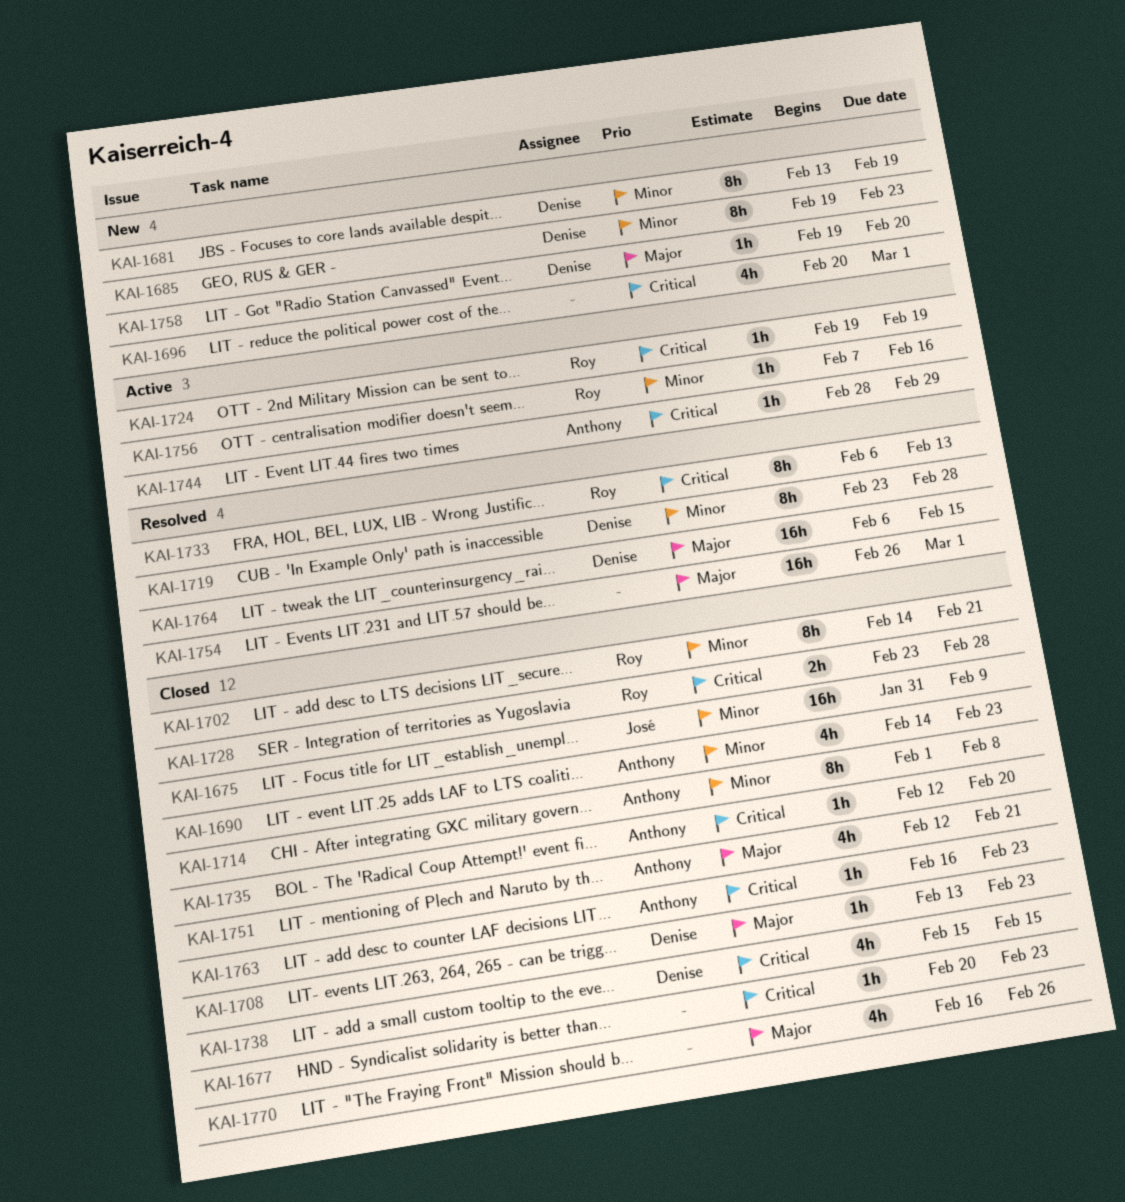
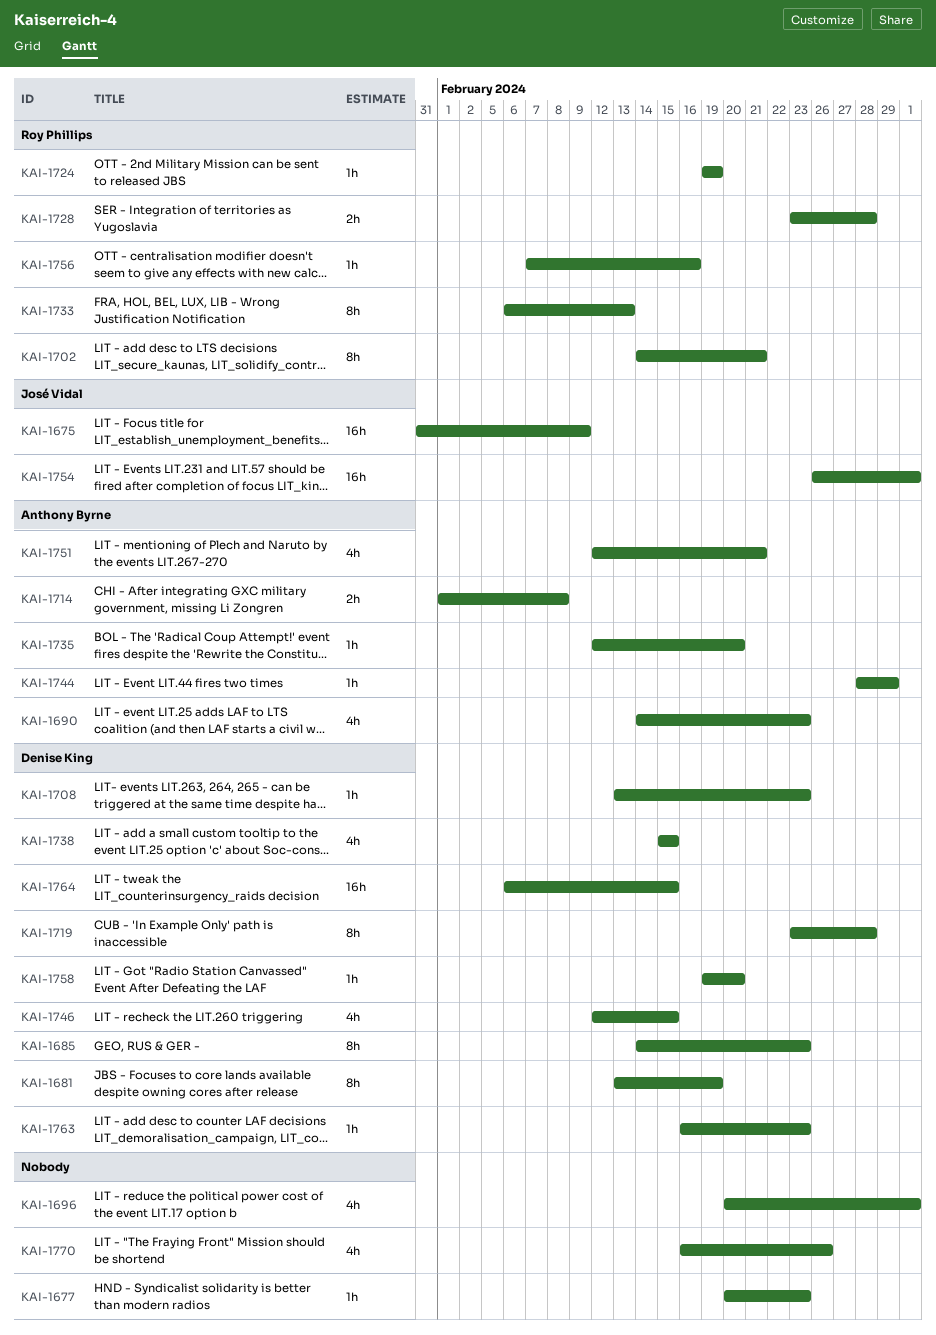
KAI-1685, start: Feb 19 -> Feb 14
KAI-1714, estimate: 8h -> 2h
KAI-1746: none -> present
KAI-1754, owner: none -> José Vidal
KAI-1763, owner: Anthony Byrne -> Denise King

